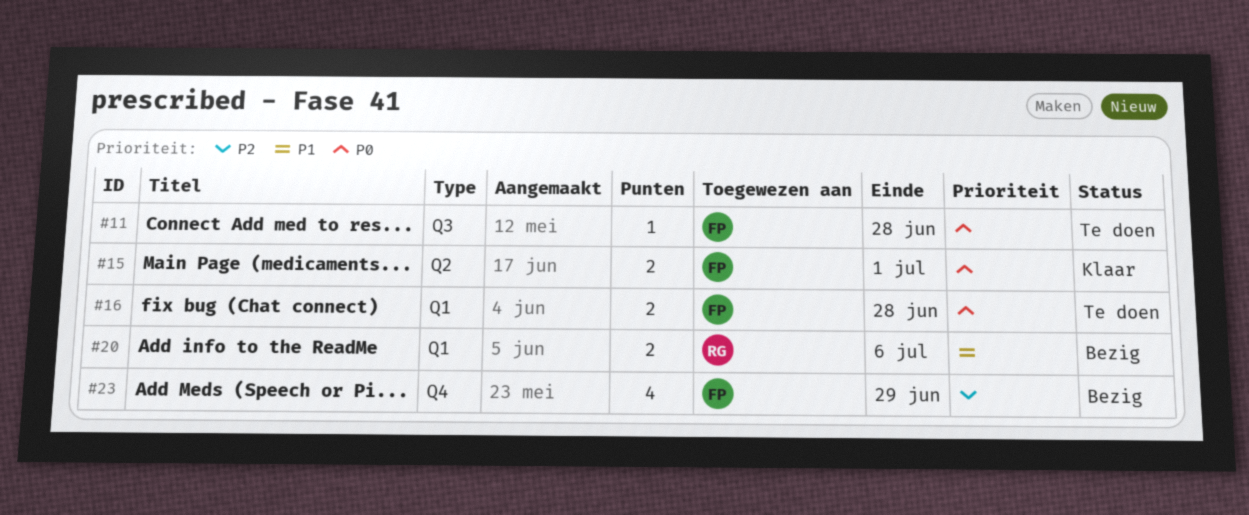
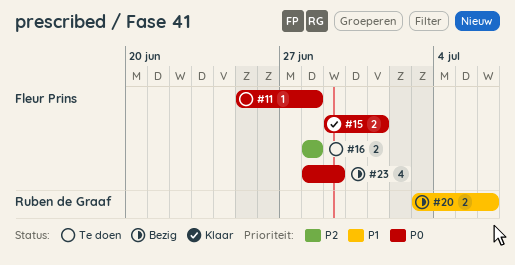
#16, priority: P0 -> P2
#23, priority: P2 -> P0

